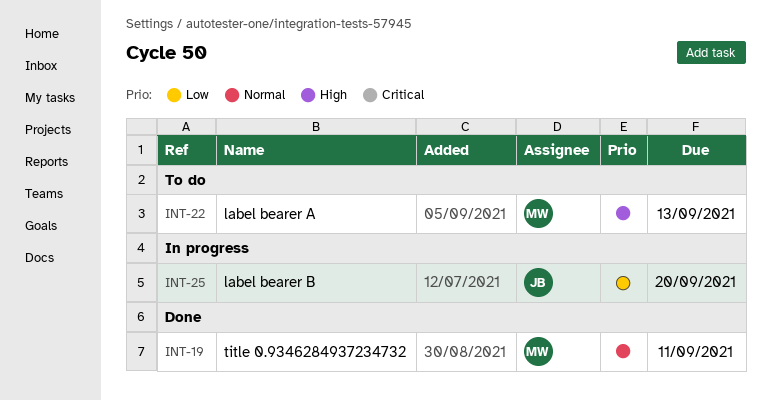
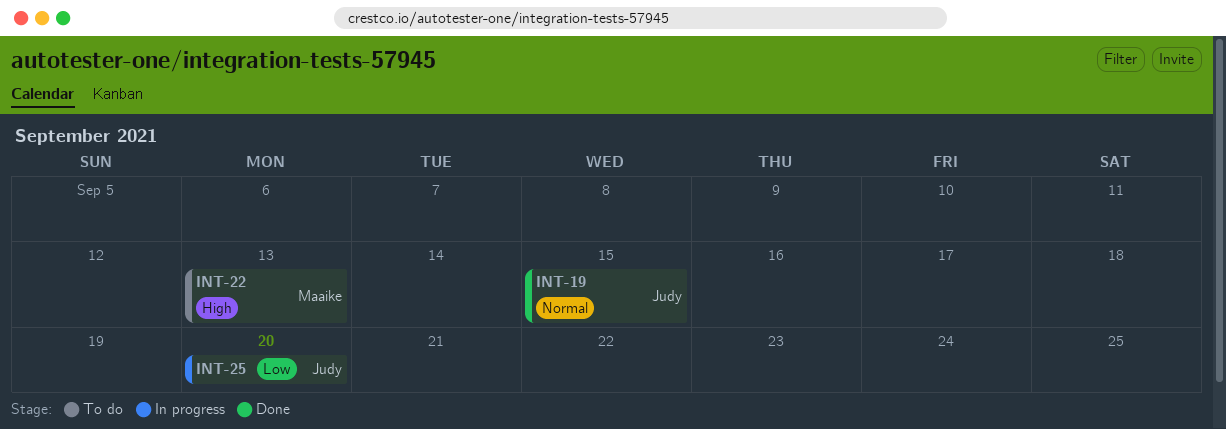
INT-19, owner: Maaike -> Judy
INT-19, due: Sep 11 -> Sep 15

